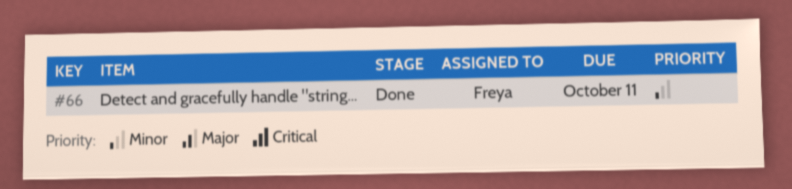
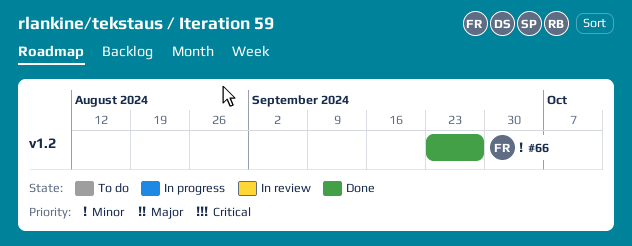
#66, due: Oct 11 -> Sep 27

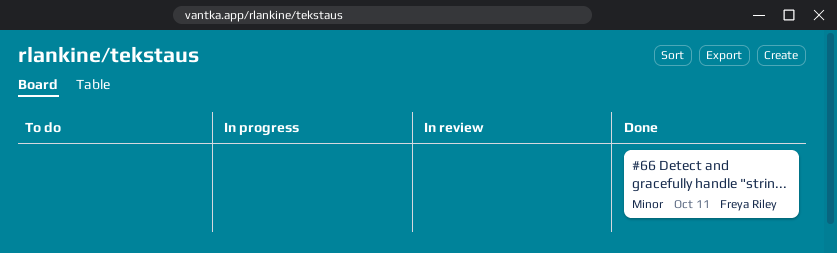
#66, due: Sep 27 -> Oct 11

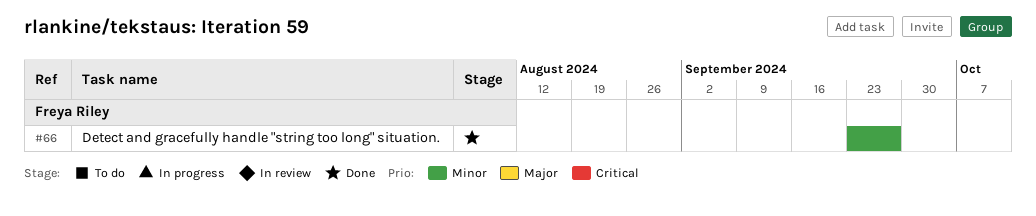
#66, due: Oct 11 -> Sep 27

